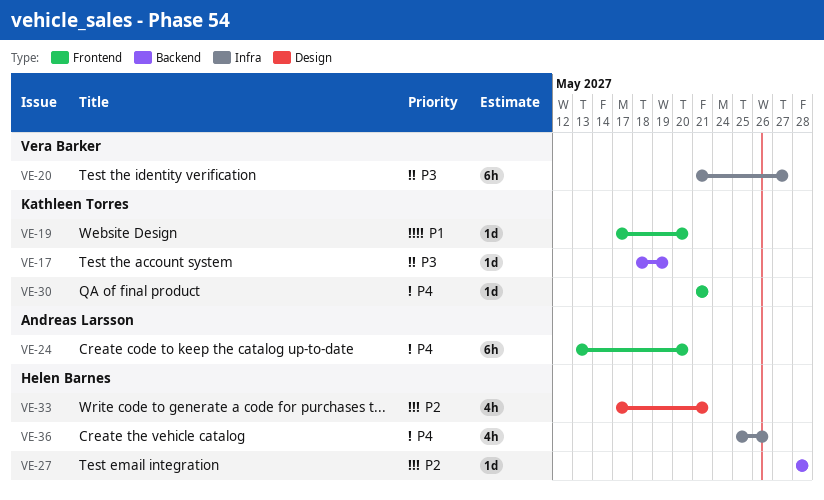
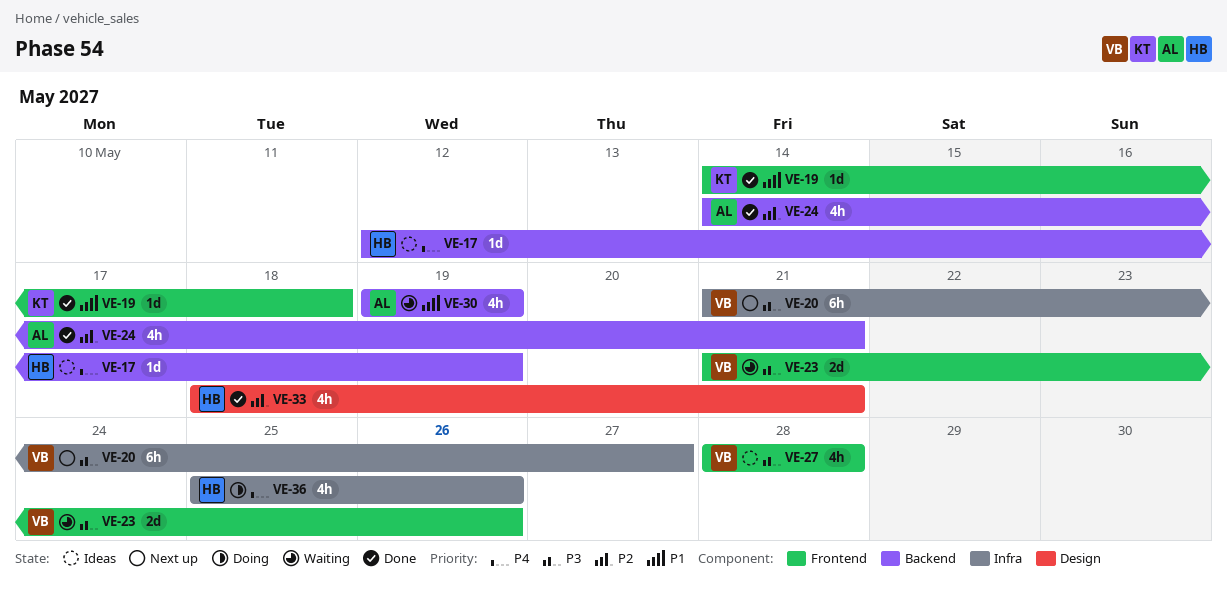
VE-17, owner: Kathleen Torres -> Helen Barnes
VE-17, priority: P3 -> P4
VE-17, start: May 18 -> May 12
VE-19, start: May 17 -> May 14
VE-19, due: May 20 -> May 18
VE-23: none -> present
VE-24, priority: P4 -> P2
VE-24, label: Frontend -> Backend
VE-24, estimate: 6h -> 4h
VE-24, start: May 13 -> May 14
VE-24, due: May 20 -> May 21
VE-27, owner: Helen Barnes -> Vera Barker
VE-27, priority: P2 -> P3
VE-27, label: Backend -> Frontend
VE-27, estimate: 1d -> 4h
VE-30, owner: Kathleen Torres -> Andreas Larsson
VE-30, priority: P4 -> P1
VE-30, label: Frontend -> Backend
VE-30, estimate: 1d -> 4h
VE-30, start: May 21 -> May 19
VE-30, due: May 21 -> May 19
VE-33, start: May 17 -> May 18

